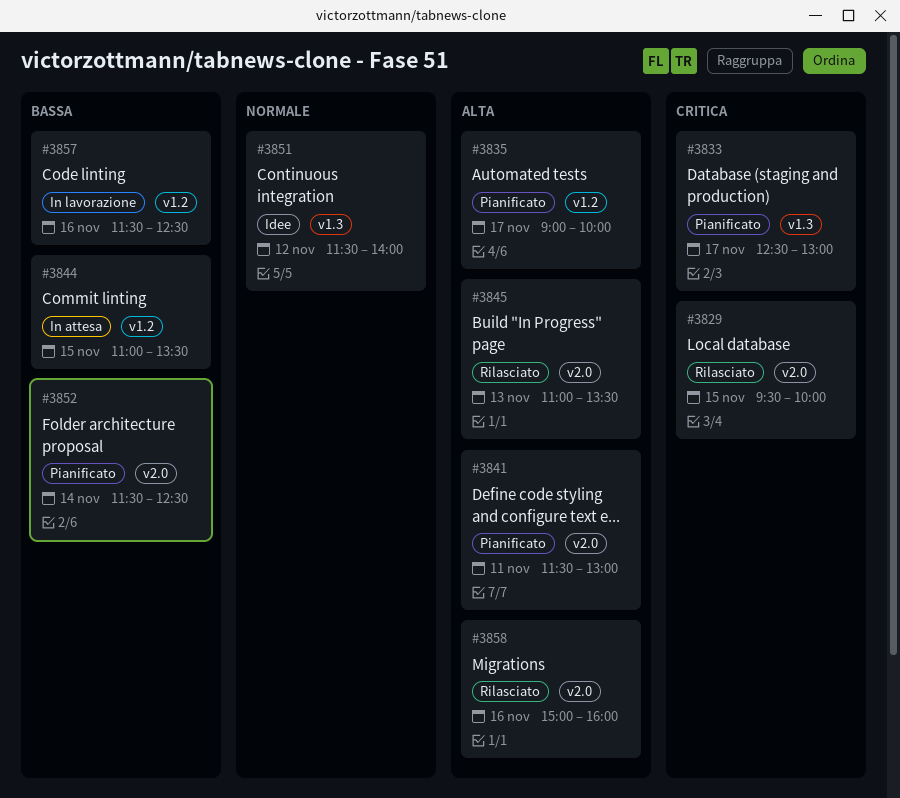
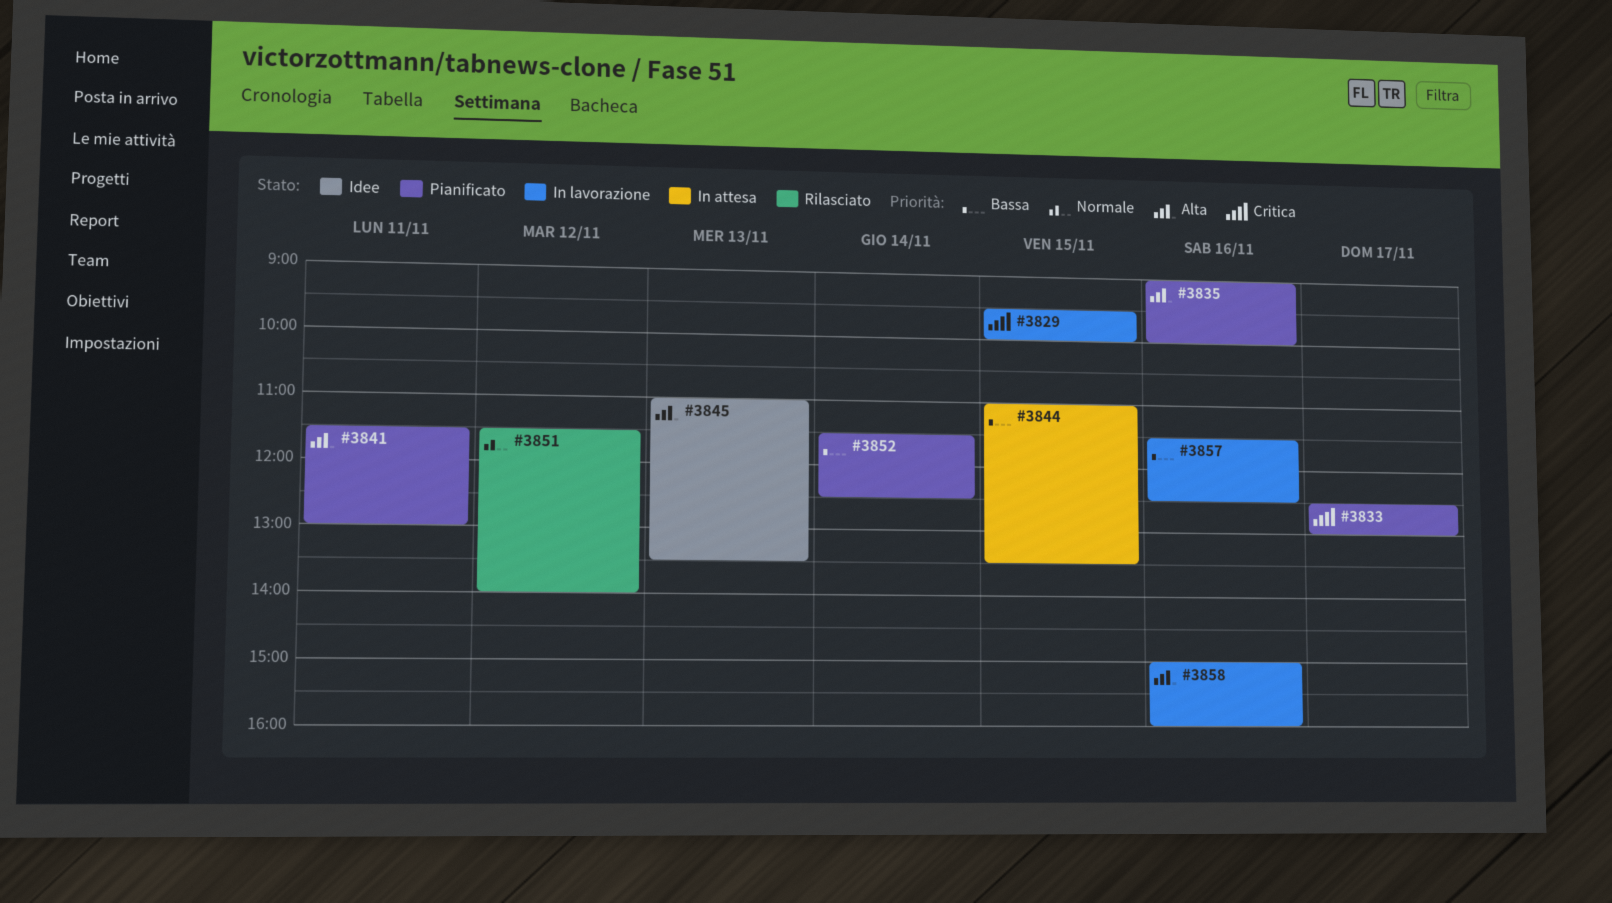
#3829, status: Rilasciato -> In lavorazione
#3835, day: Nov 17 -> Nov 16
#3845, status: Rilasciato -> Idee
#3851, status: Idee -> Rilasciato
#3858, status: Rilasciato -> In lavorazione

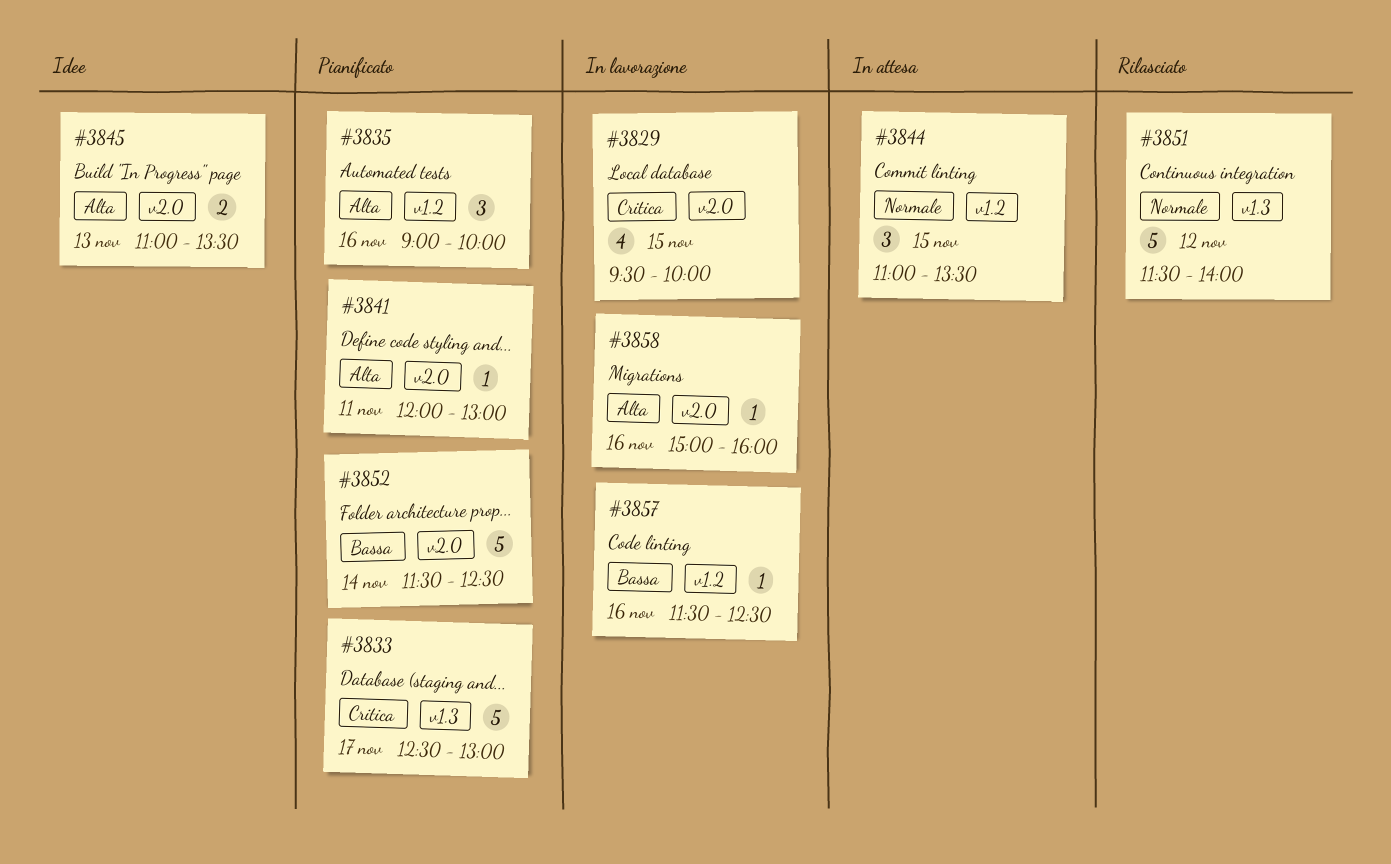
#3841, begins: 11:30 -> 12:00
#3844, priority: Bassa -> Normale

